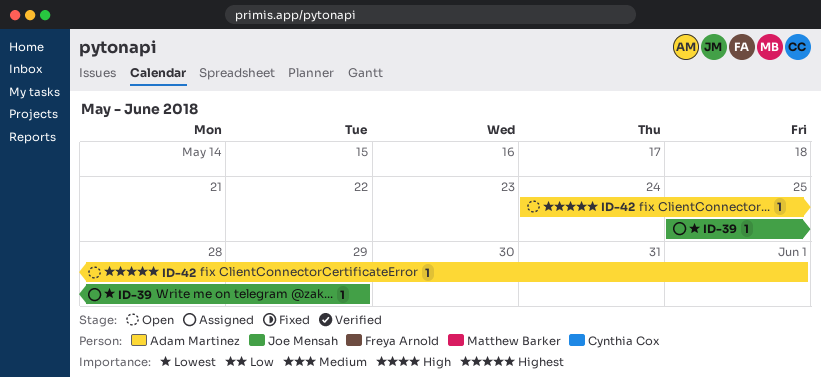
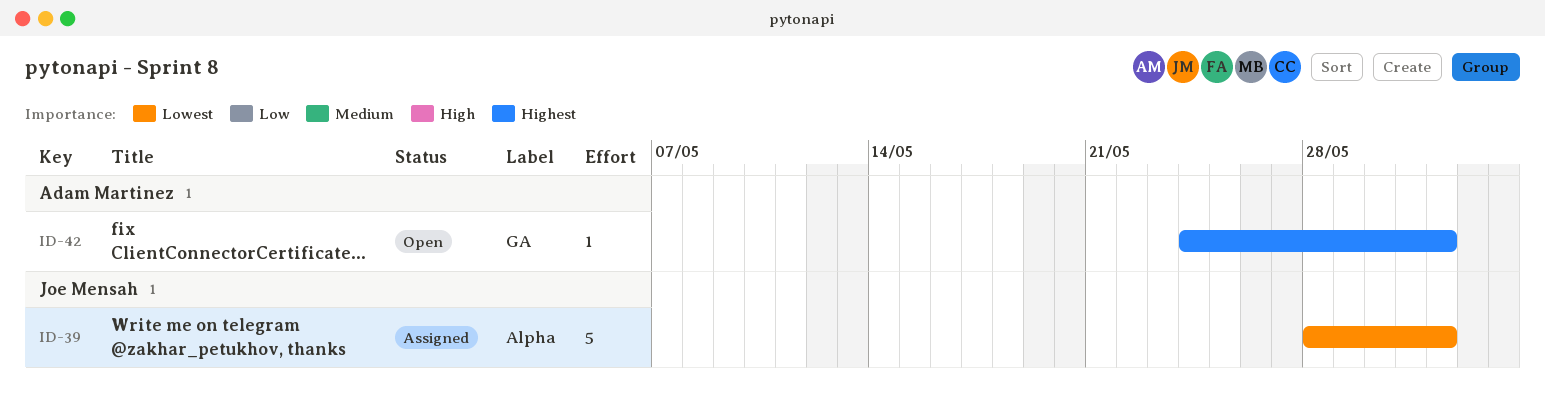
ID-39, estimate: 1 -> 5
ID-39, start: May 25 -> May 28
ID-39, due: May 29 -> Jun 1

